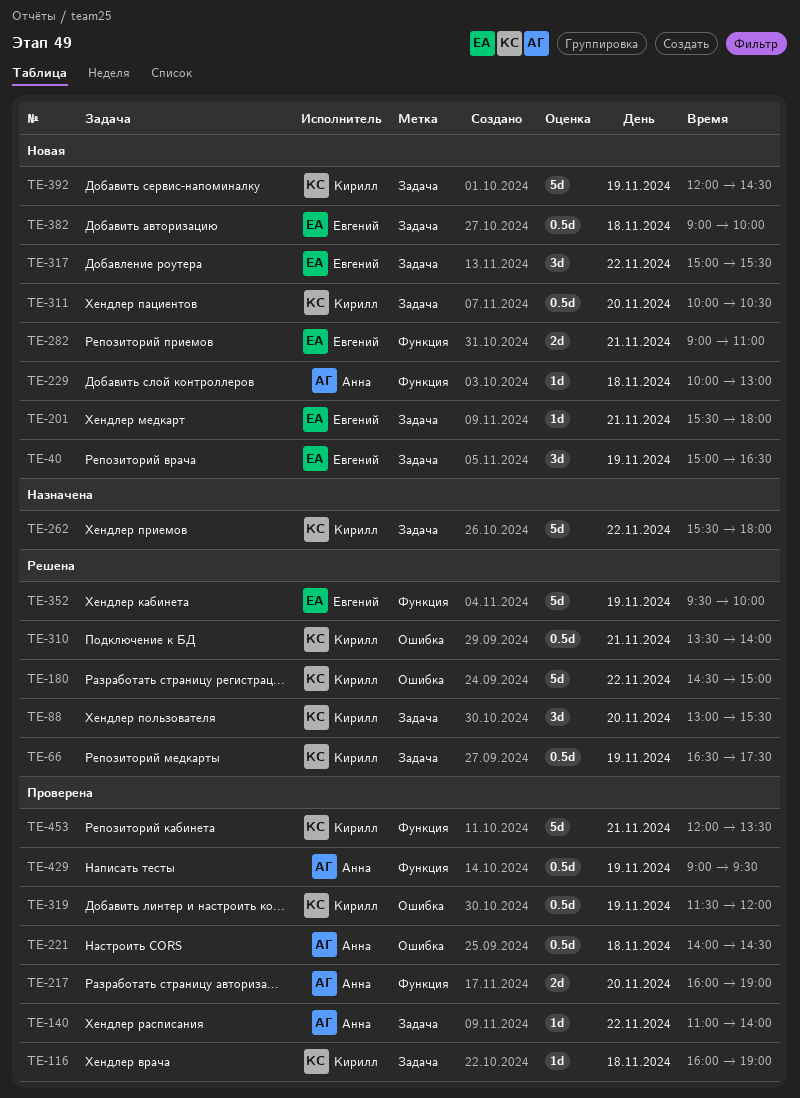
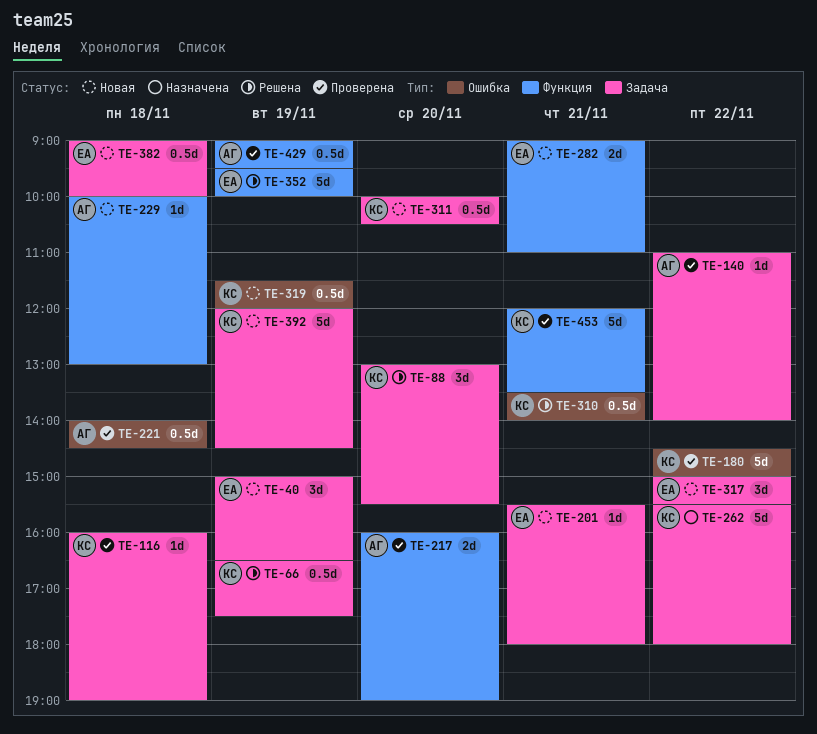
TE-180, status: Решена -> Проверена
TE-319, status: Проверена -> Новая

